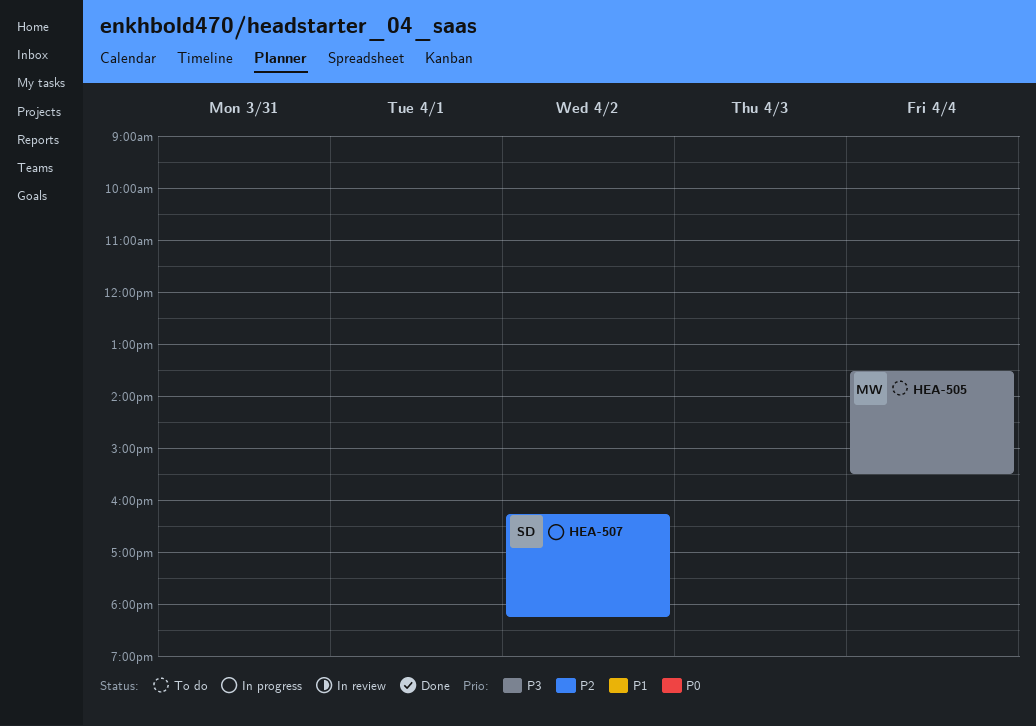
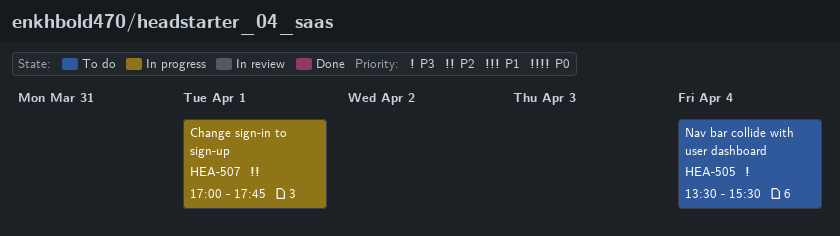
HEA-507, day: Apr 2 -> Apr 1
HEA-507, begins: 16:15 -> 17:00
HEA-507, ends: 18:15 -> 17:45

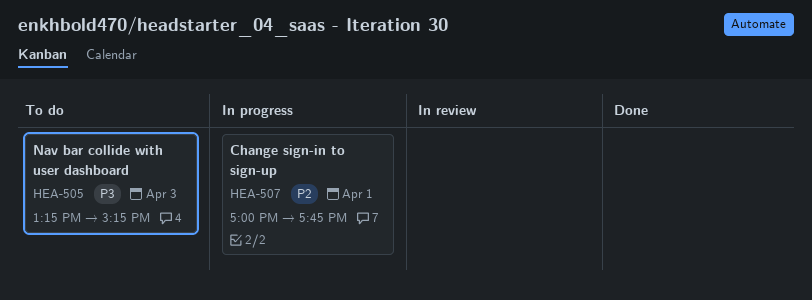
HEA-505, day: Apr 4 -> Apr 3
HEA-505, begins: 13:30 -> 13:15
HEA-505, ends: 15:30 -> 15:15

